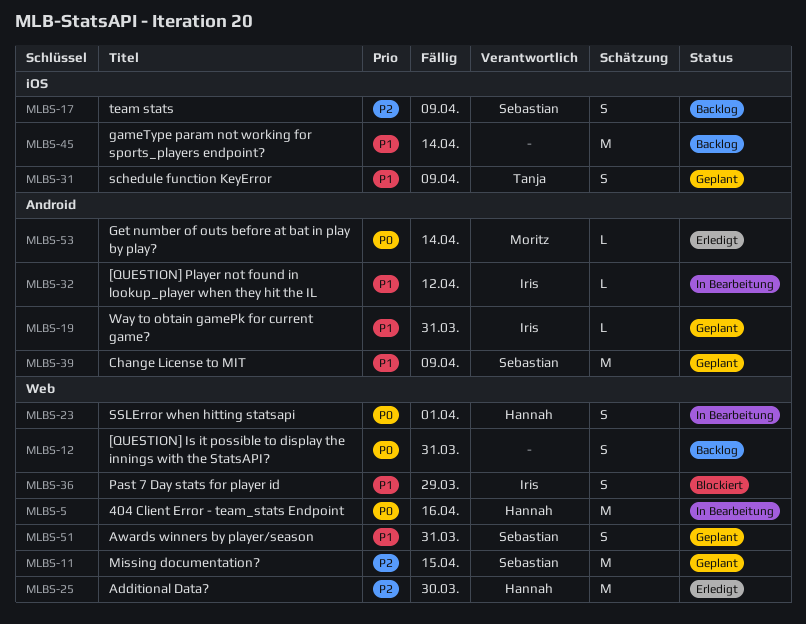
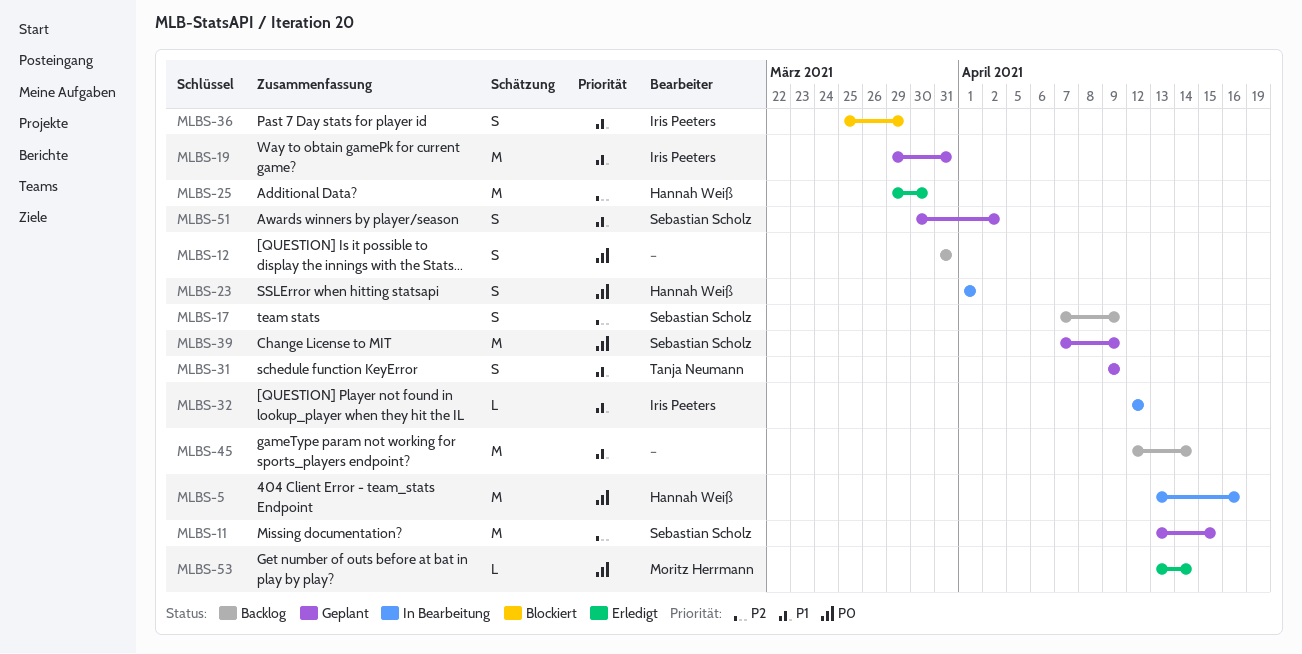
MLBS-19, estimate: L -> M
MLBS-39, priority: P1 -> P0
MLBS-51, due: Mar 31 -> Apr 2

